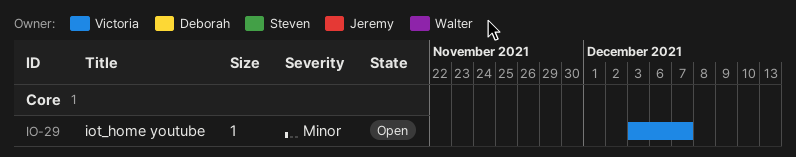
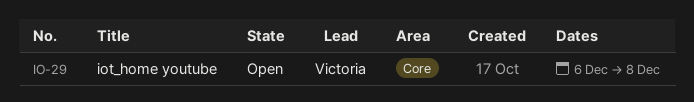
IO-29, start: Dec 3 -> Dec 6
IO-29, due: Dec 7 -> Dec 8

